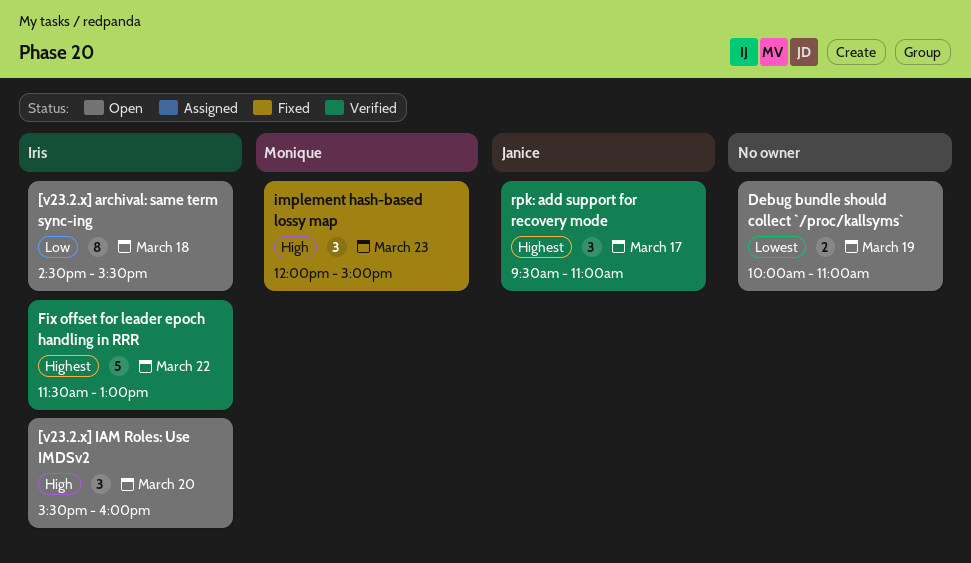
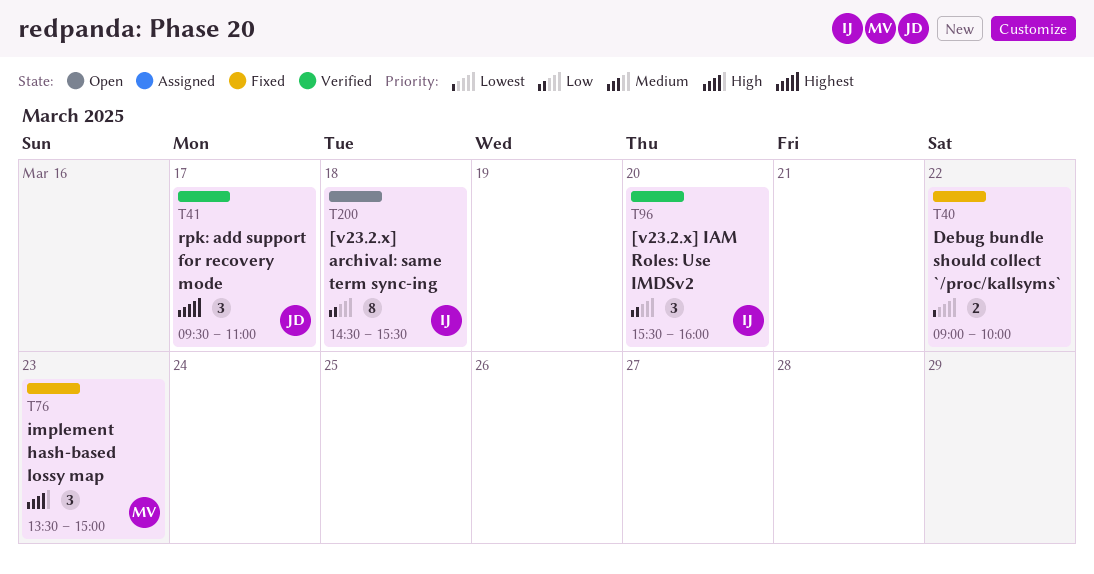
[v23.2.x] IAM Roles: Use IMDSv2, status: Open -> Verified
[v23.2.x] IAM Roles: Use IMDSv2, priority: High -> Low
Debug bundle should collect `/proc/kallsyms`, status: Open -> Fixed
Debug bundle should collect `/proc/kallsyms`, day: Mar 19 -> Mar 22
Debug bundle should collect `/proc/kallsyms`, begins: 10:00 -> 09:00
Debug bundle should collect `/proc/kallsyms`, ends: 11:00 -> 10:00
Fix offset for leader epoch handling in RRR: present -> none
implement hash-based lossy map, begins: 12:00 -> 13:30

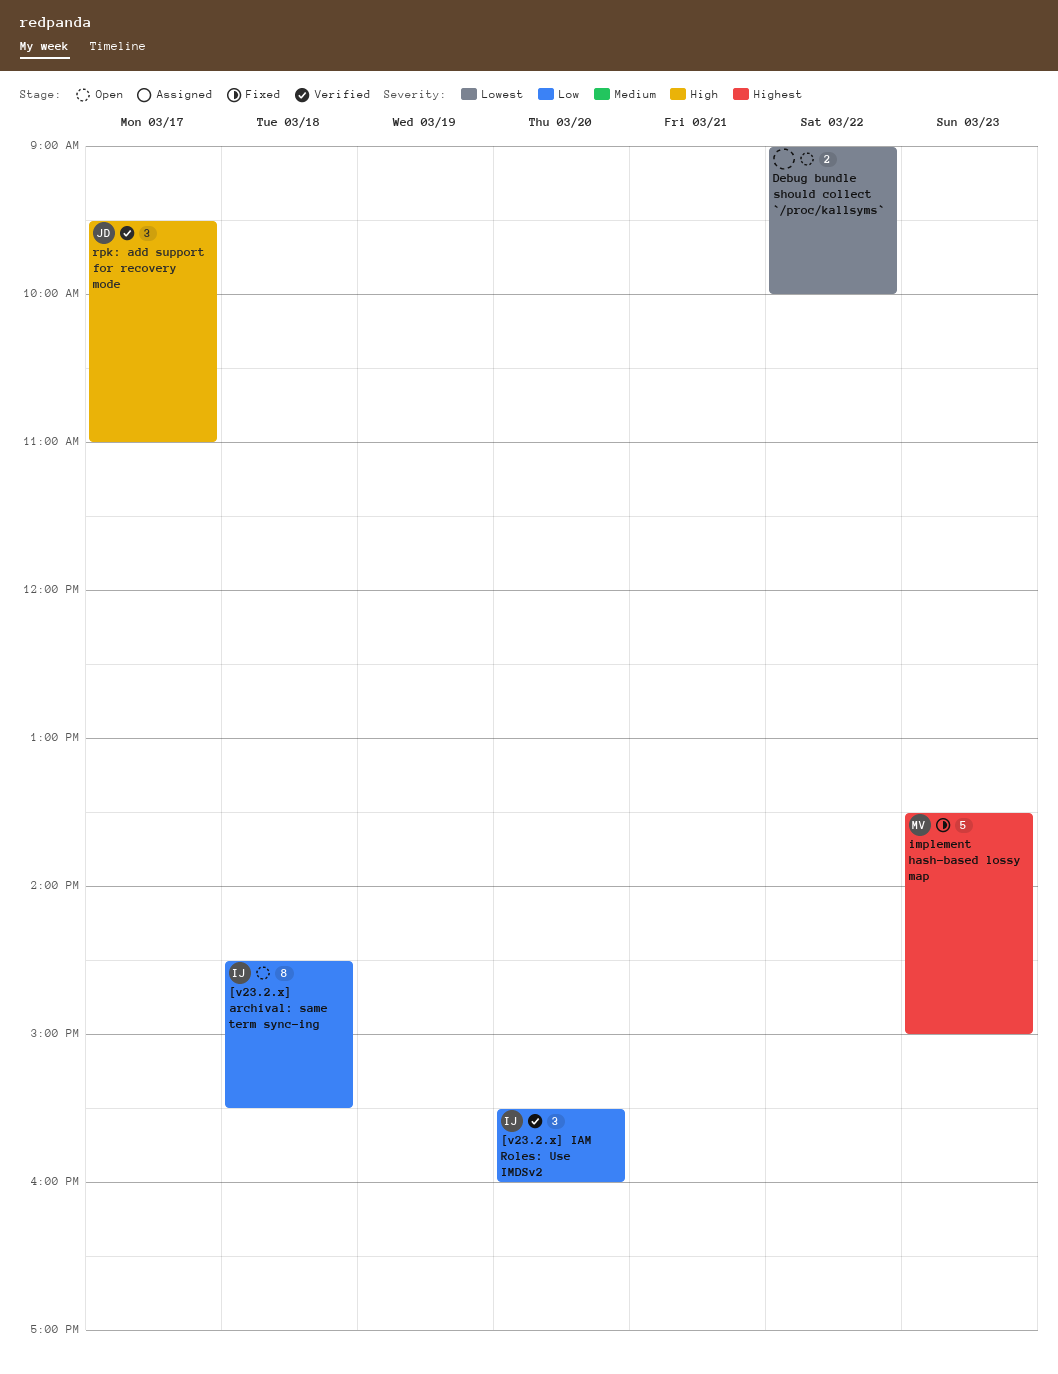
Debug bundle should collect `/proc/kallsyms`, status: Fixed -> Open
implement hash-based lossy map, priority: High -> Highest
implement hash-based lossy map, estimate: 3 -> 5
rpk: add support for recovery mode, priority: Highest -> High

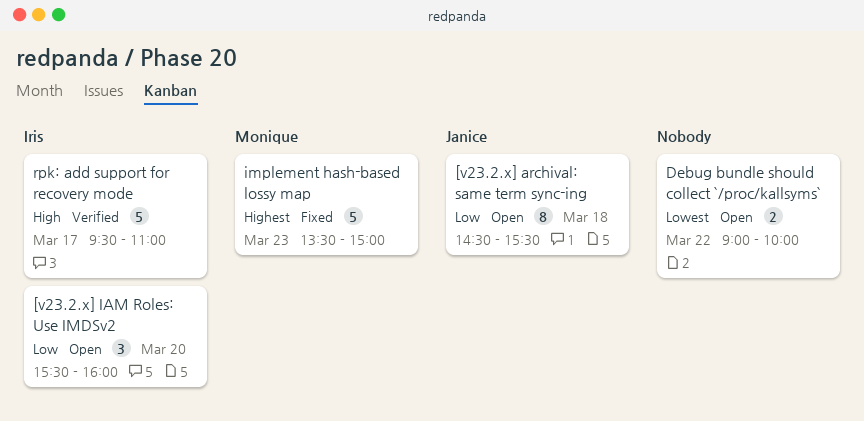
[v23.2.x] archival: same term sync-ing, owner: Iris -> Janice
[v23.2.x] IAM Roles: Use IMDSv2, status: Verified -> Open
rpk: add support for recovery mode, owner: Janice -> Iris
rpk: add support for recovery mode, estimate: 3 -> 5

